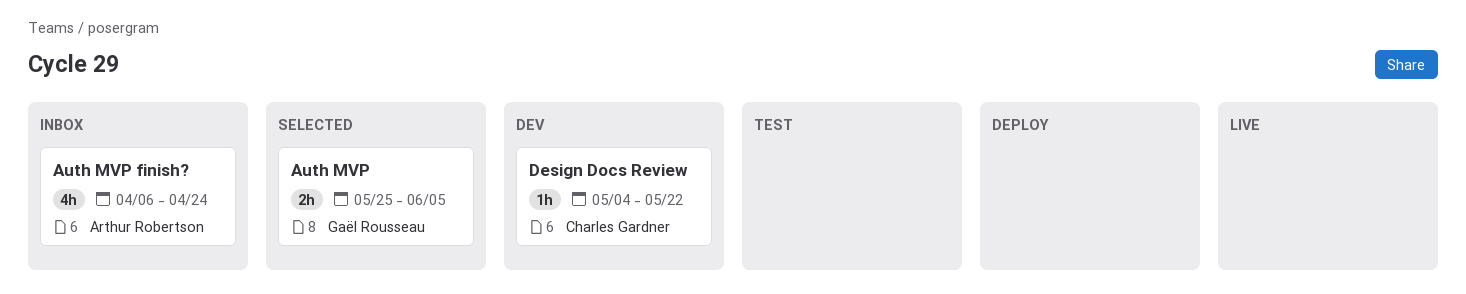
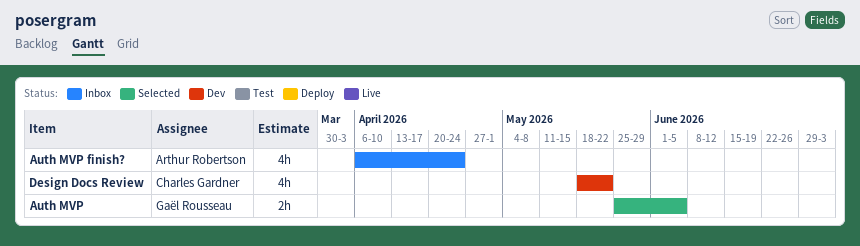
Design Docs Review, estimate: 1h -> 4h
Design Docs Review, start: May 4 -> May 18

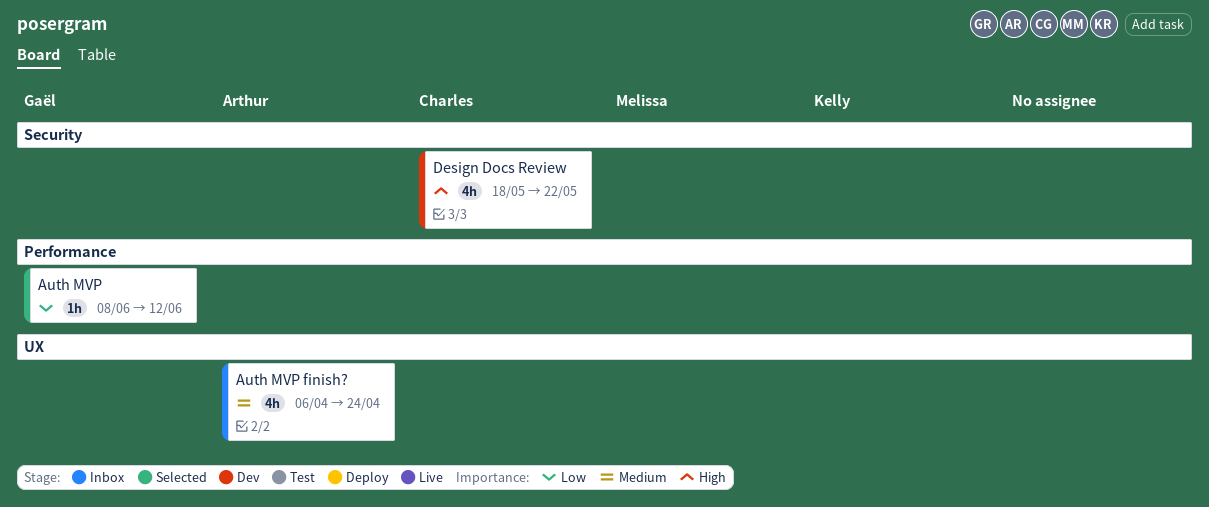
Auth MVP, estimate: 2h -> 1h
Auth MVP, start: May 25 -> Jun 8
Auth MVP, due: Jun 5 -> Jun 12

